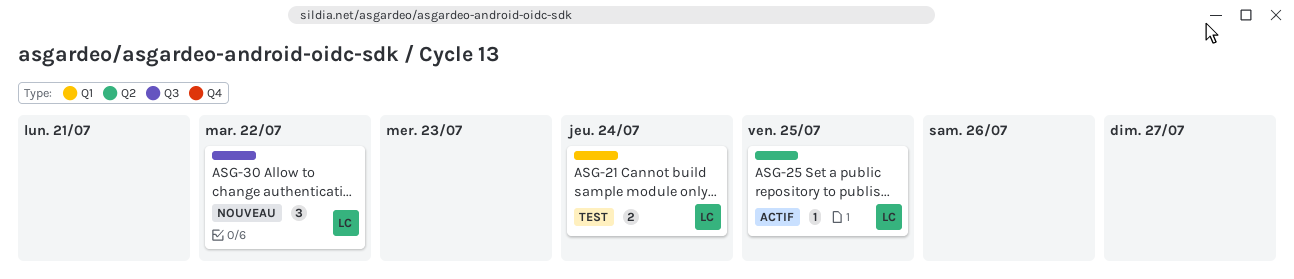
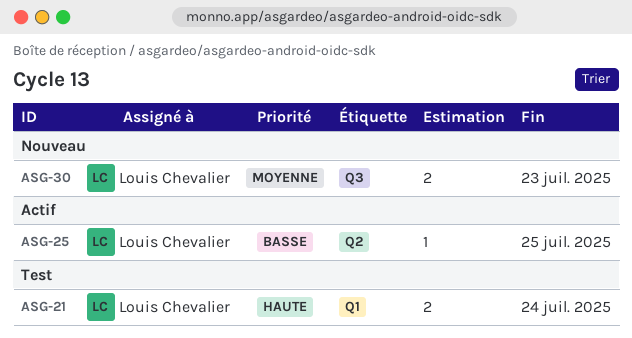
ASG-30, estimate: 3 -> 2
ASG-30, due: Jul 22 -> Jul 23

